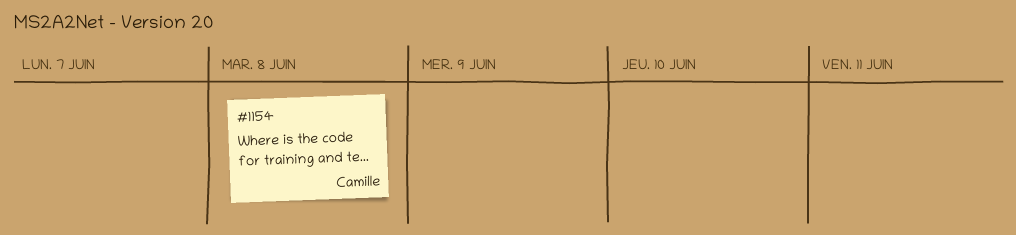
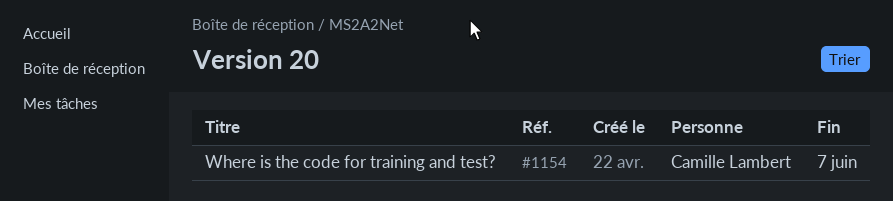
#1154, due: Jun 8 -> Jun 7

